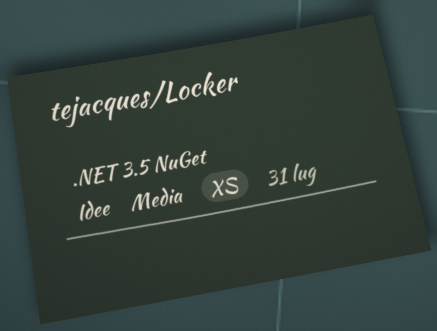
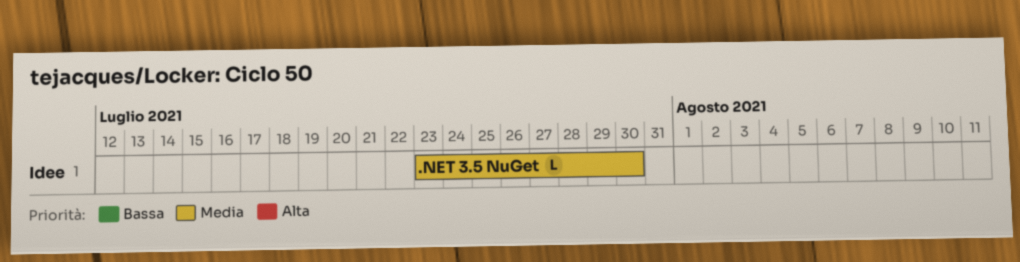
.NET 3.5 NuGet, estimate: XS -> L
.NET 3.5 NuGet, due: Jul 31 -> Jul 30

